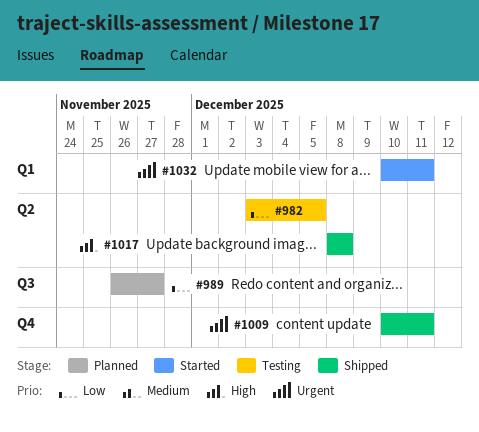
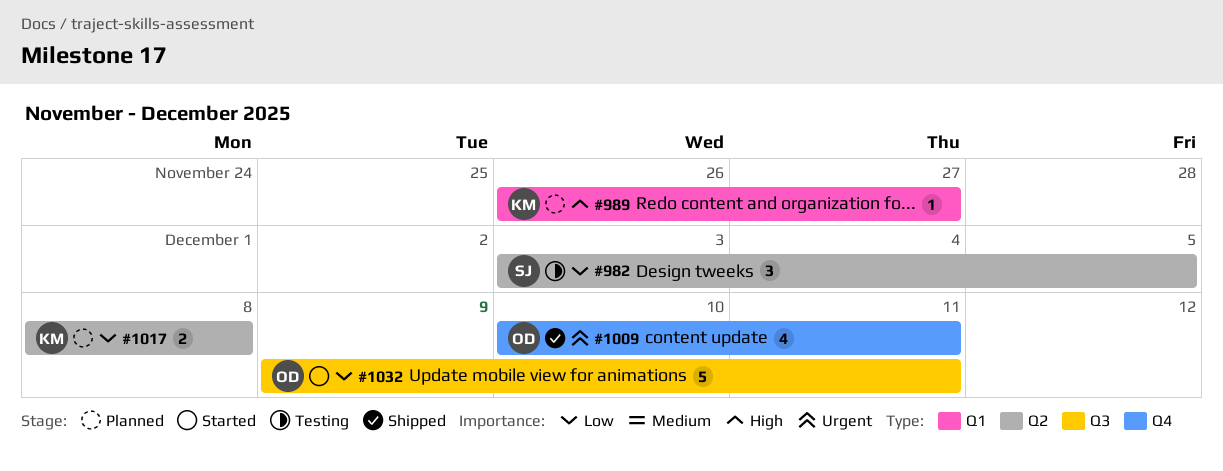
#989, priority: Low -> High
#989, label: Q3 -> Q1
#1017, status: Shipped -> Planned
#1017, priority: High -> Low
#1032, priority: Urgent -> Low
#1032, label: Q1 -> Q3
#1032, start: Dec 10 -> Dec 9

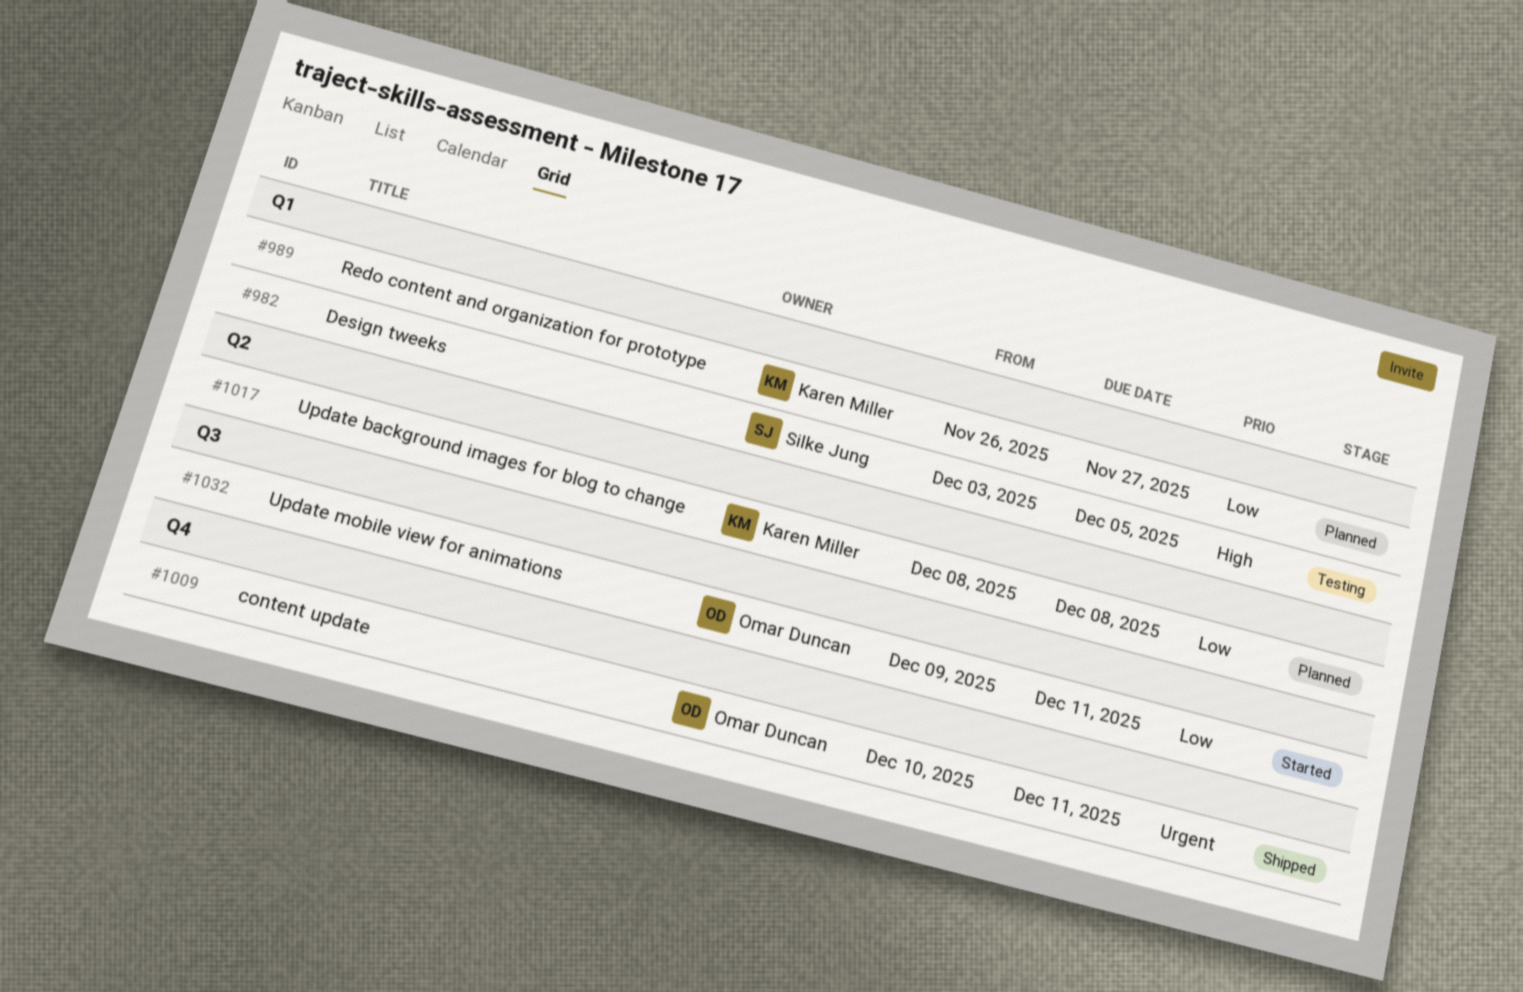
#982, priority: Low -> High
#982, label: Q2 -> Q1
#989, priority: High -> Low

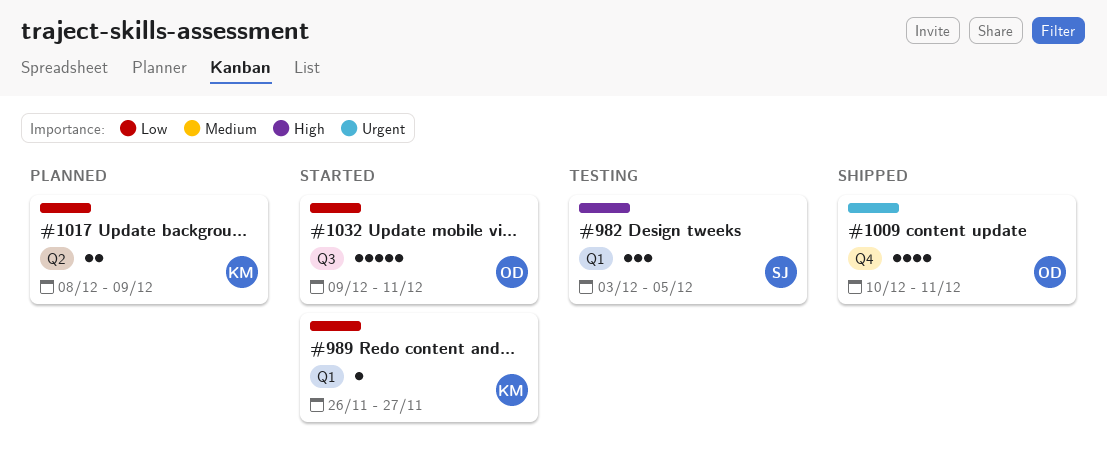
#989, status: Planned -> Started
#1017, due: Dec 8 -> Dec 9

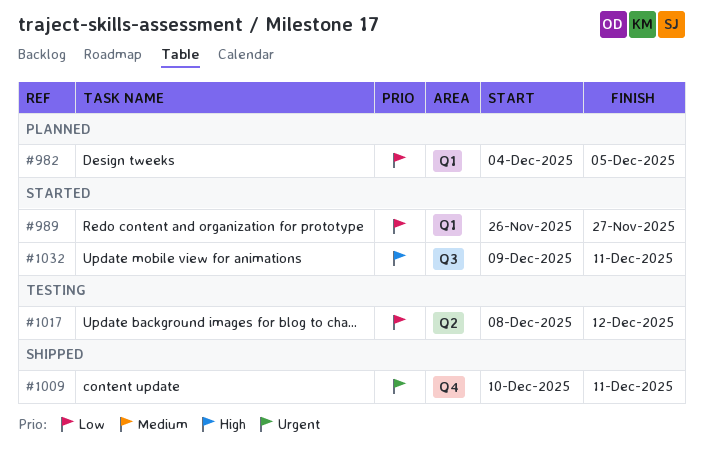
#982, status: Testing -> Planned
#982, priority: High -> Low
#982, start: Dec 3 -> Dec 4
#1017, status: Planned -> Testing
#1017, due: Dec 9 -> Dec 12
#1032, priority: Low -> High

